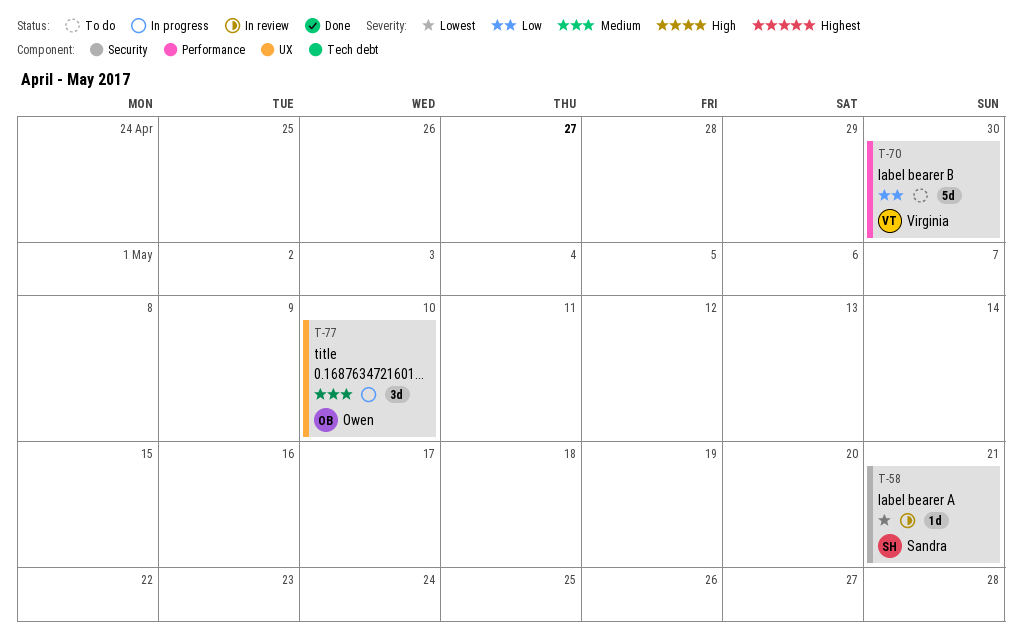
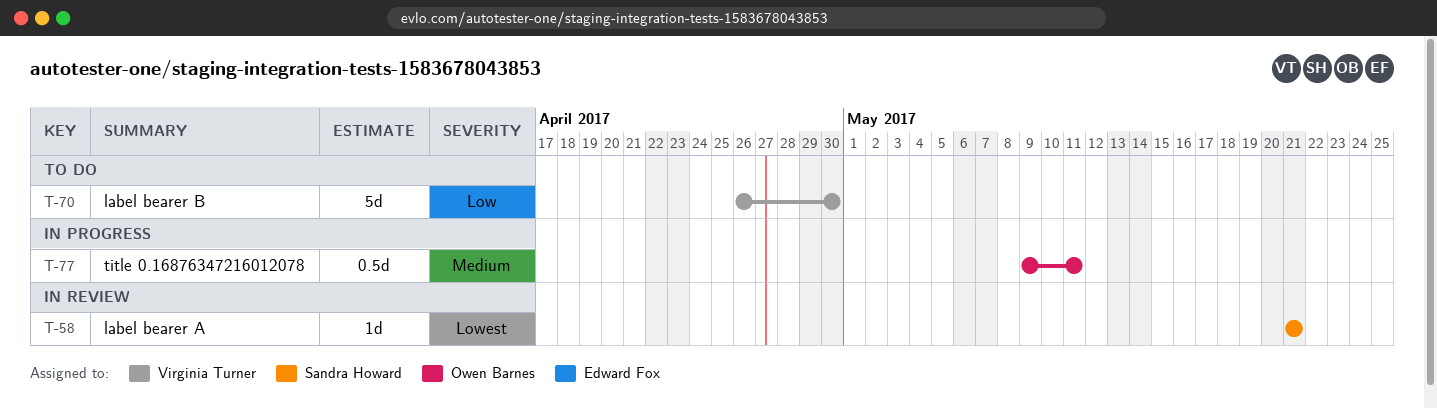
T-77, estimate: 3d -> 0.5d
T-77, due: May 10 -> May 11

